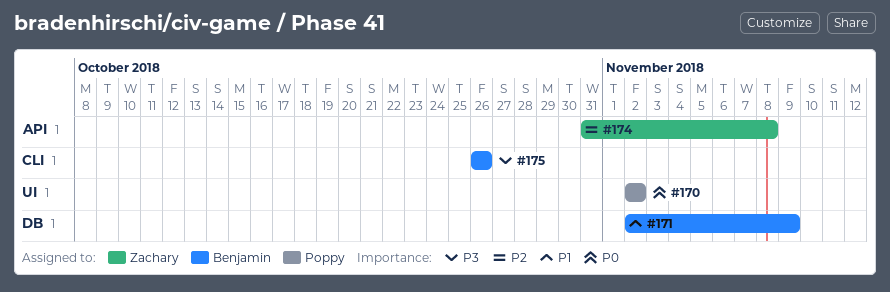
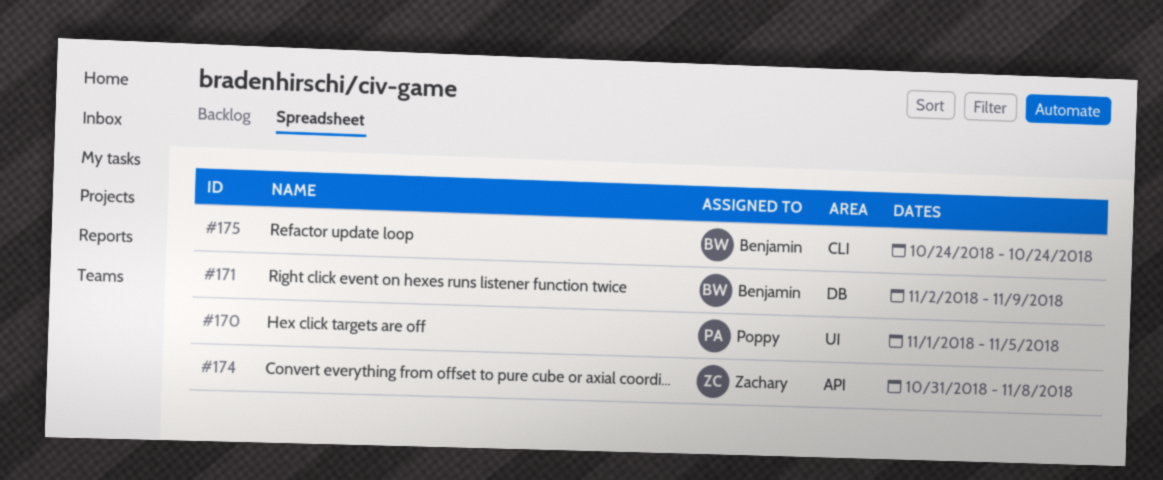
#170, start: Nov 2 -> Nov 1
#170, due: Nov 2 -> Nov 5
#175, start: Oct 26 -> Oct 24
#175, due: Oct 26 -> Oct 24

